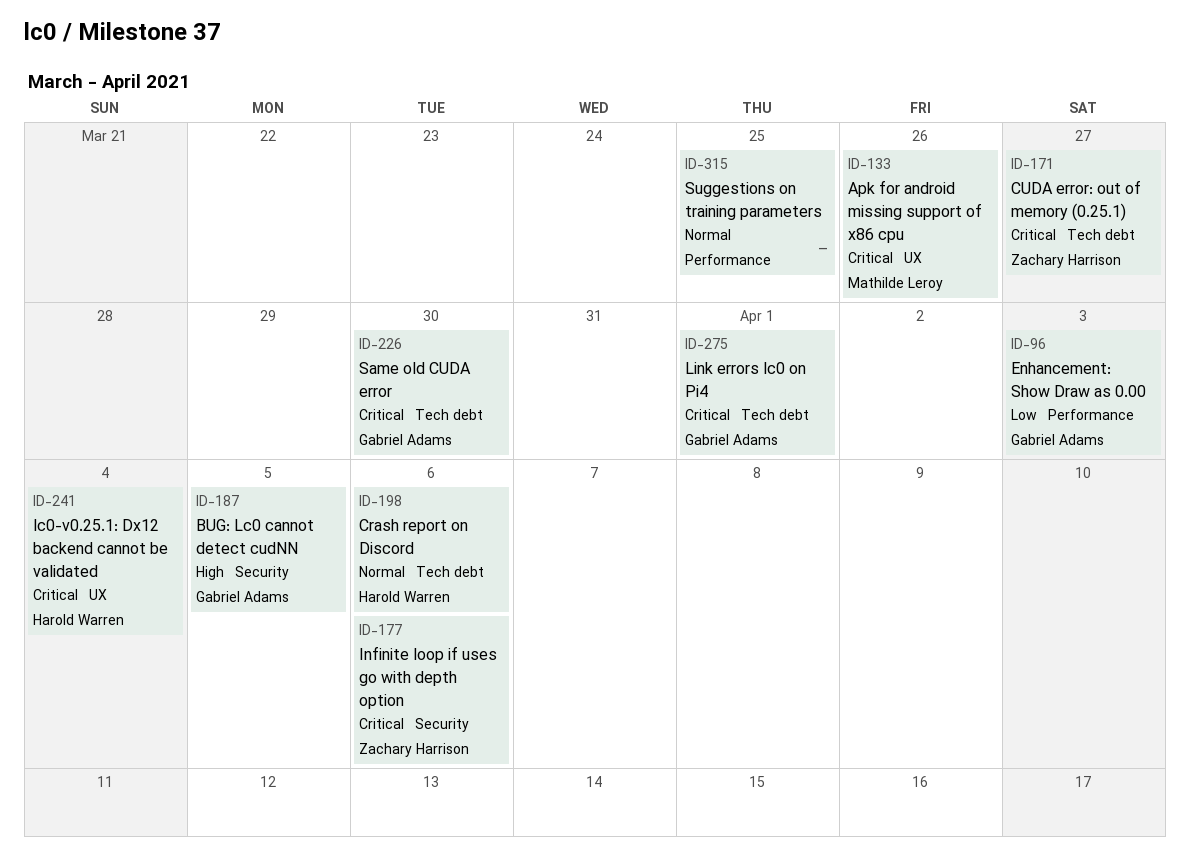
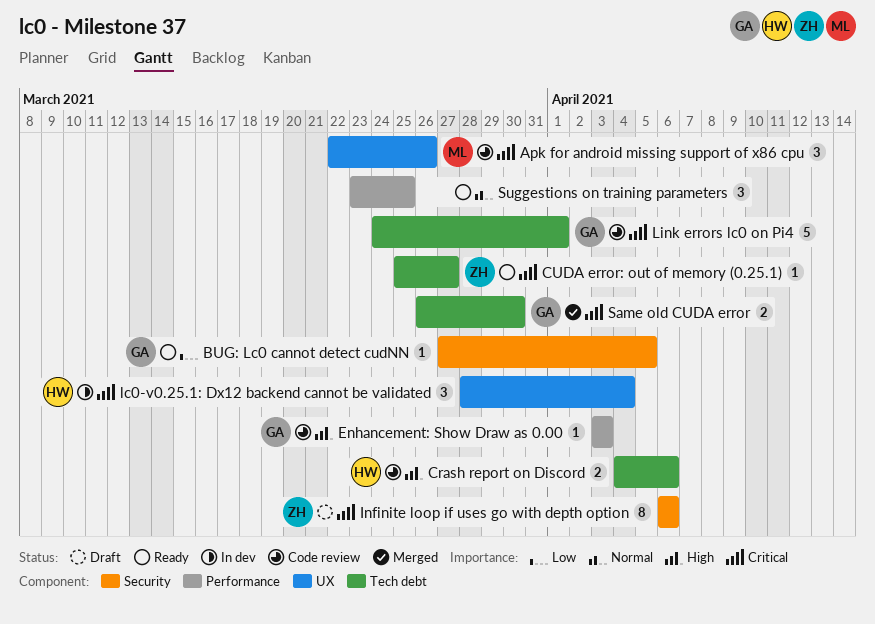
BUG: Lc0 cannot detect cudNN, priority: High -> Low
Crash report on Discord, priority: Normal -> High
Enhancement: Show Draw as 0.00, priority: Low -> High

